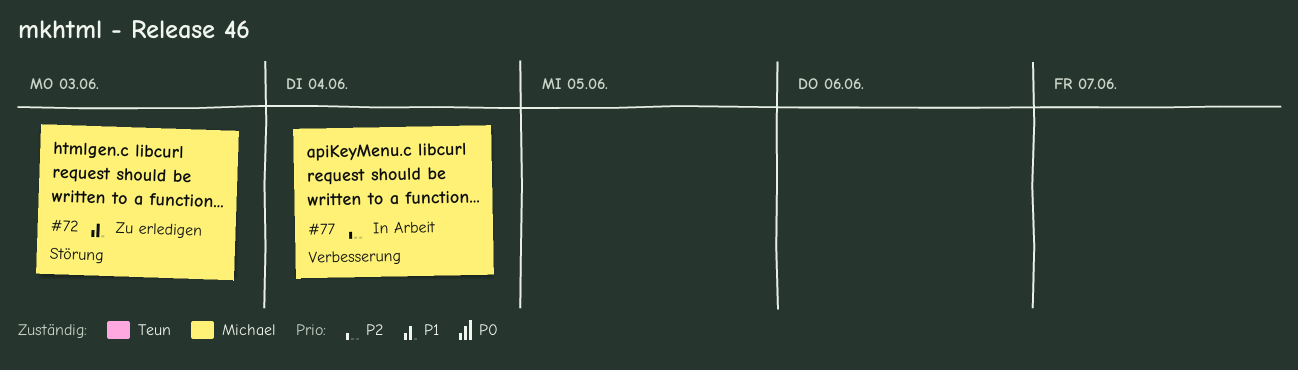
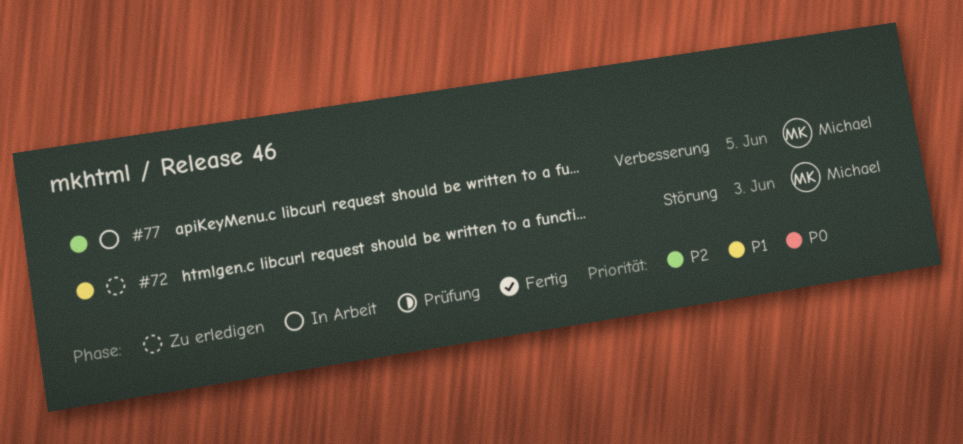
#77, due: Jun 4 -> Jun 5

